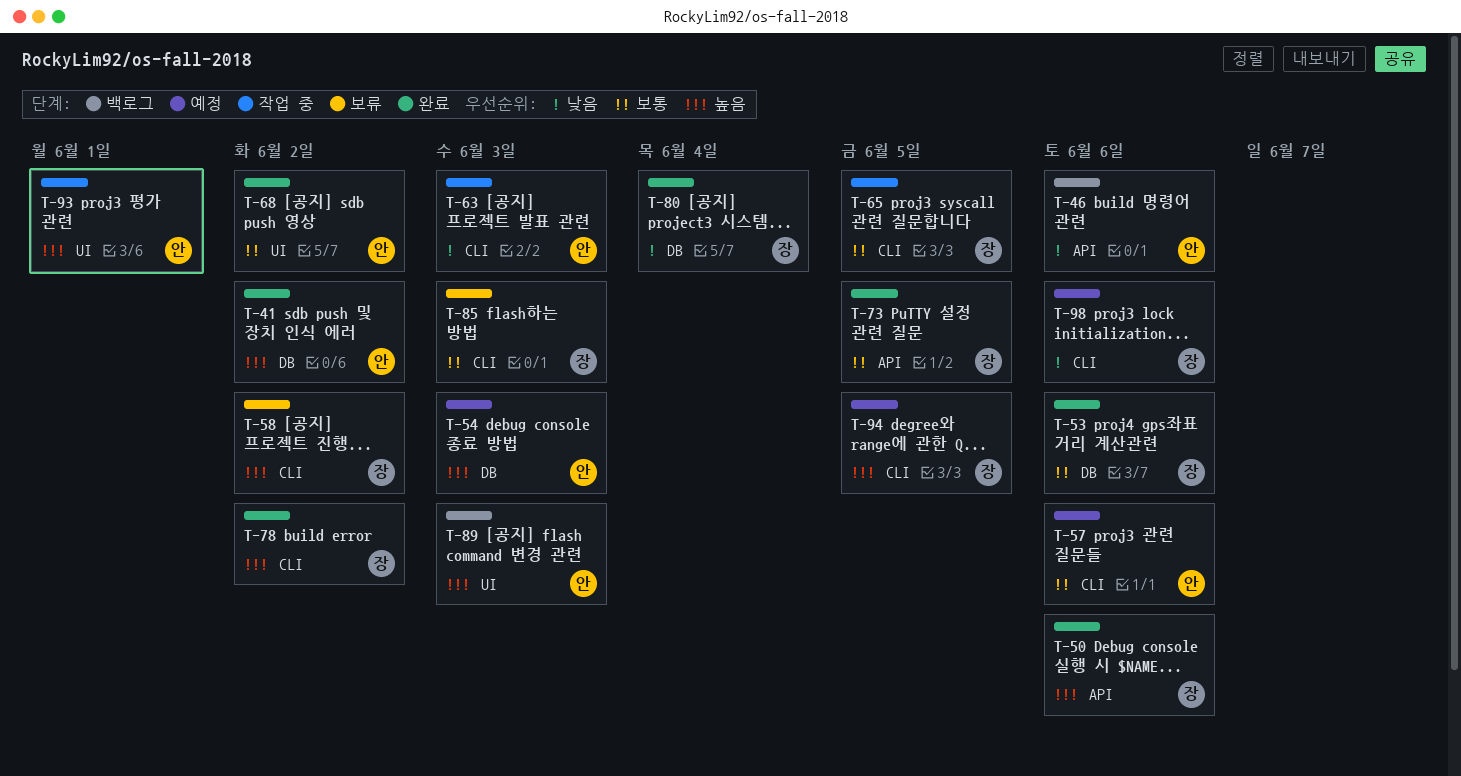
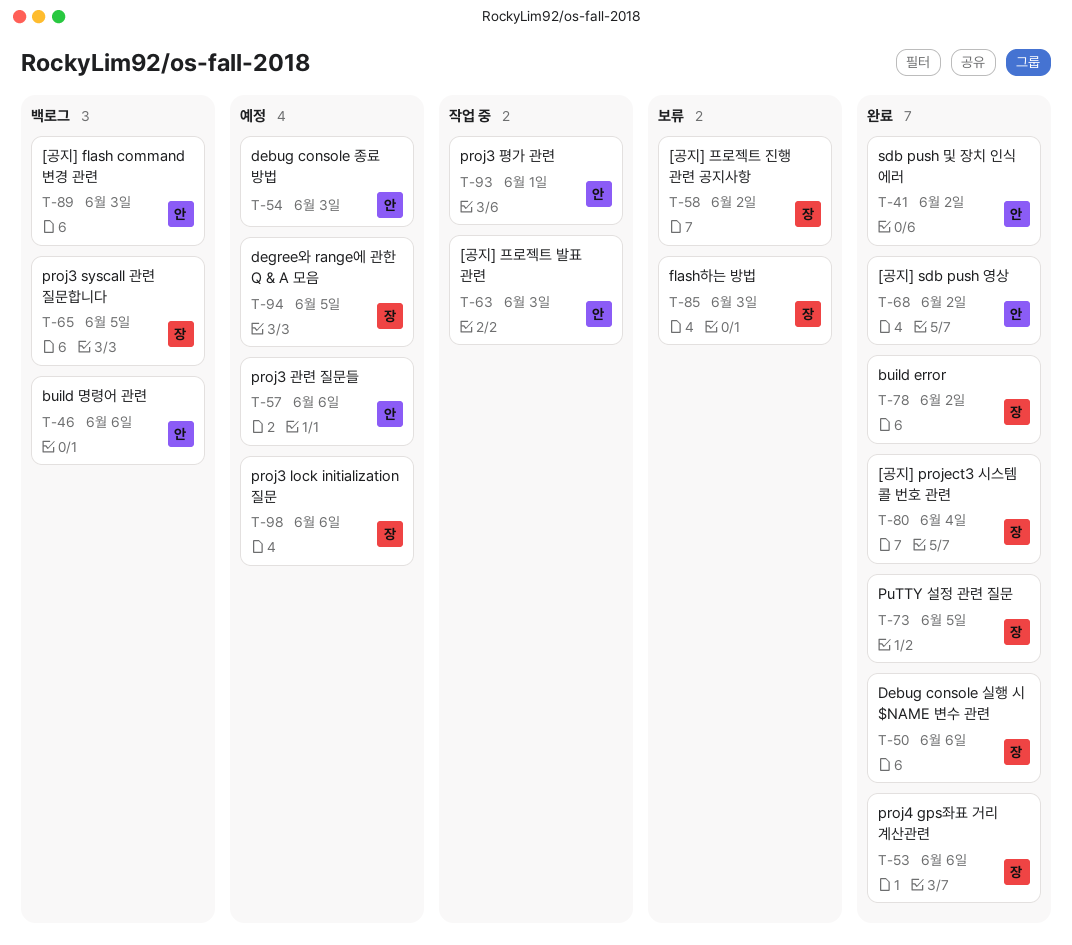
T-65, status: 작업 중 -> 백로그

